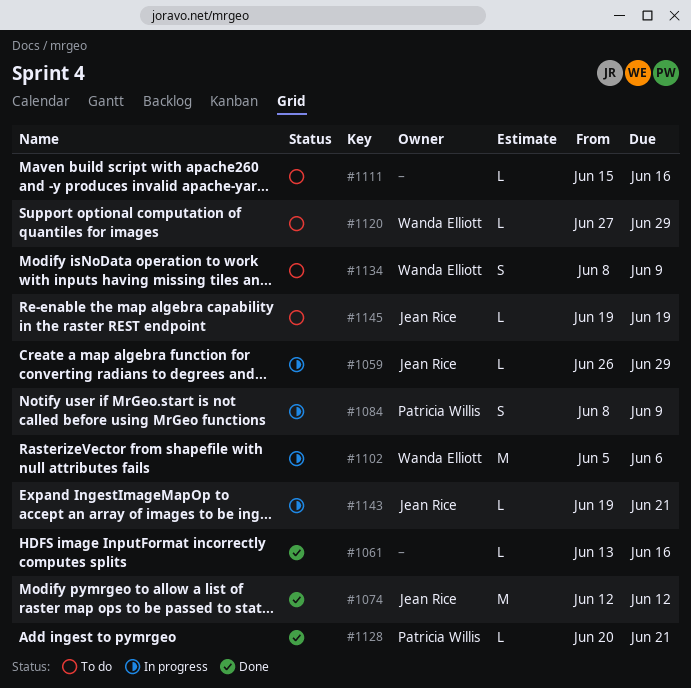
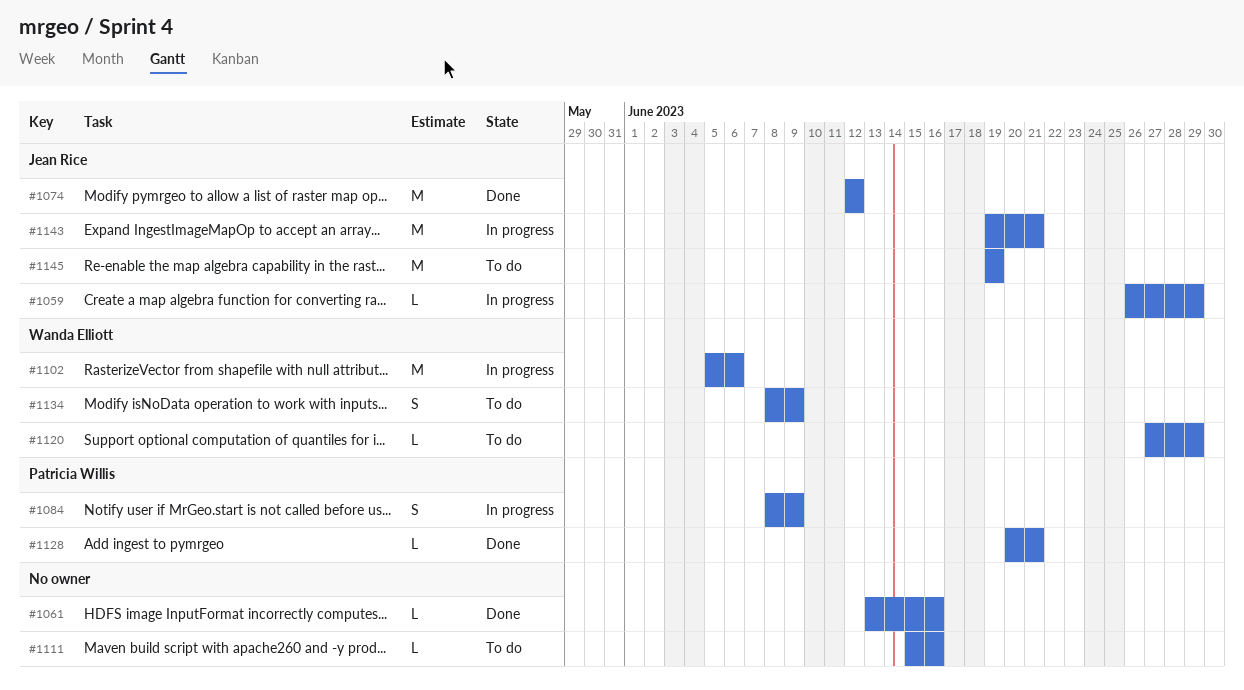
#1143, estimate: L -> M
#1145, estimate: L -> M

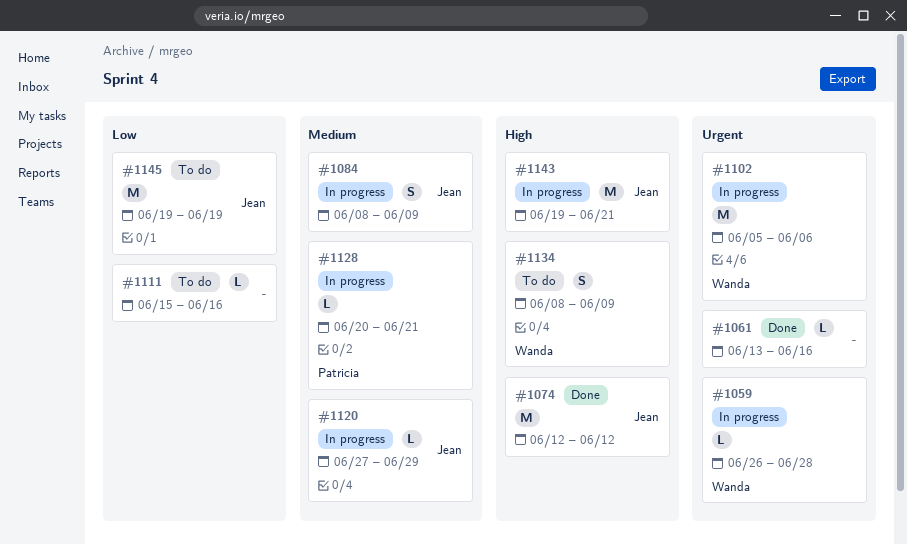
#1059, owner: Jean Rice -> Wanda Elliott
#1059, due: Jun 29 -> Jun 28
#1084, owner: Patricia Willis -> Jean Rice
#1120, status: To do -> In progress
#1120, owner: Wanda Elliott -> Jean Rice
#1128, status: Done -> In progress

